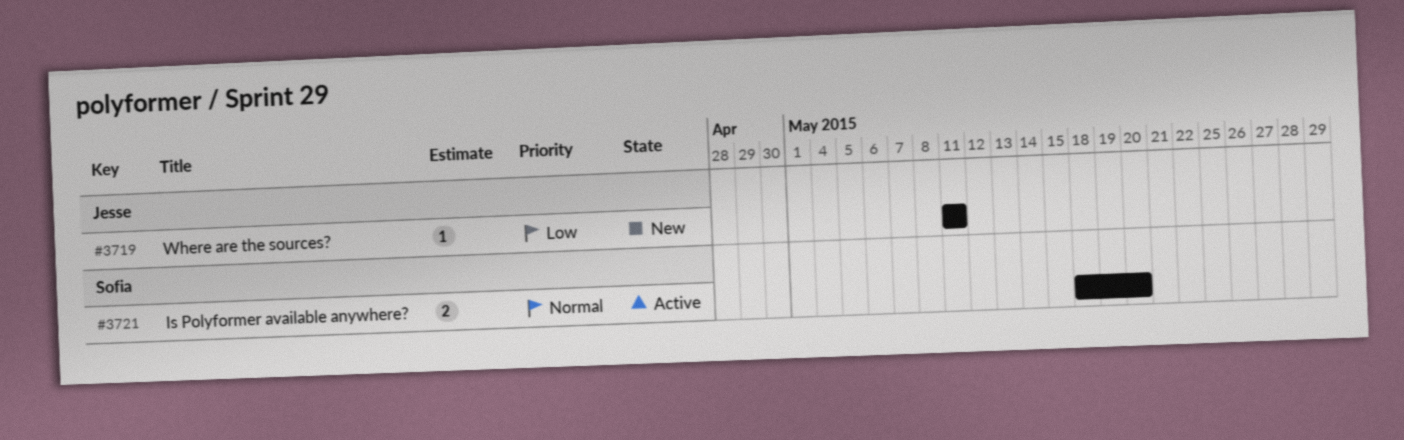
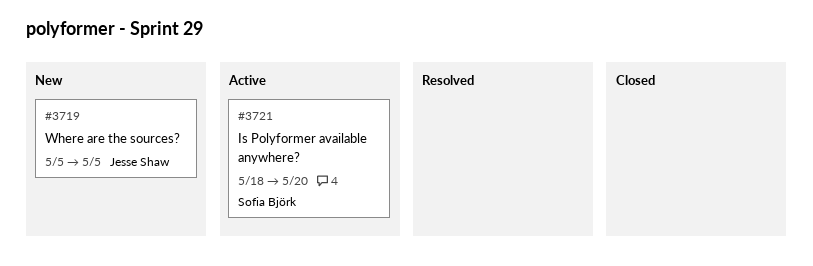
#3719, start: May 11 -> May 5
#3719, due: May 11 -> May 5

